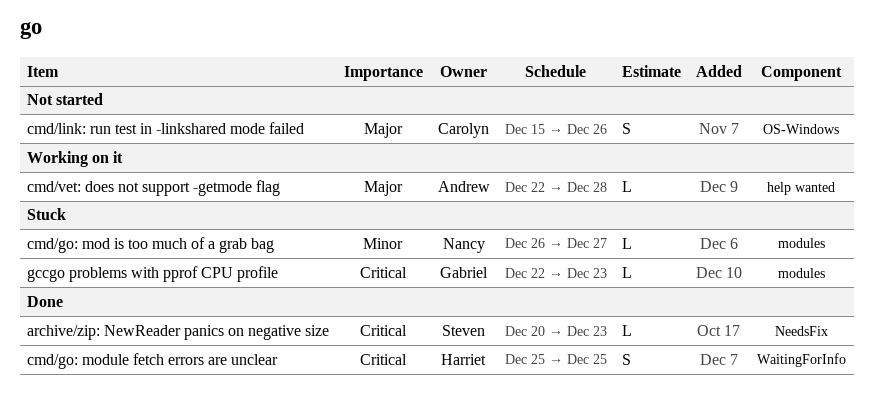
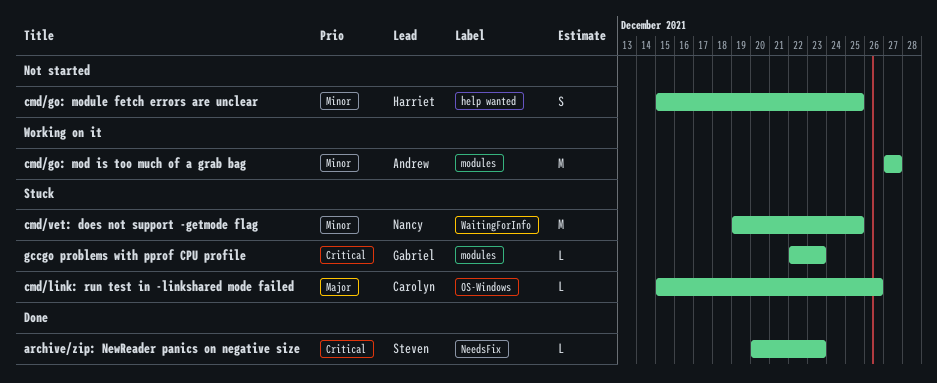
cmd/go: mod is too much of a grab bag, status: Stuck -> Working on it
cmd/go: mod is too much of a grab bag, owner: Nancy -> Andrew
cmd/go: mod is too much of a grab bag, estimate: L -> M
cmd/go: mod is too much of a grab bag, start: Dec 26 -> Dec 27
cmd/go: module fetch errors are unclear, status: Done -> Not started
cmd/go: module fetch errors are unclear, priority: Critical -> Minor
cmd/go: module fetch errors are unclear, label: WaitingForInfo -> help wanted
cmd/go: module fetch errors are unclear, start: Dec 25 -> Dec 15
cmd/link: run test in -linkshared mode failed, status: Not started -> Stuck
cmd/link: run test in -linkshared mode failed, estimate: S -> L
cmd/vet: does not support -getmode flag, status: Working on it -> Stuck
cmd/vet: does not support -getmode flag, owner: Andrew -> Nancy
cmd/vet: does not support -getmode flag, priority: Major -> Minor
cmd/vet: does not support -getmode flag, label: help wanted -> WaitingForInfo
cmd/vet: does not support -getmode flag, estimate: L -> M
cmd/vet: does not support -getmode flag, start: Dec 22 -> Dec 19
cmd/vet: does not support -getmode flag, due: Dec 28 -> Dec 25

